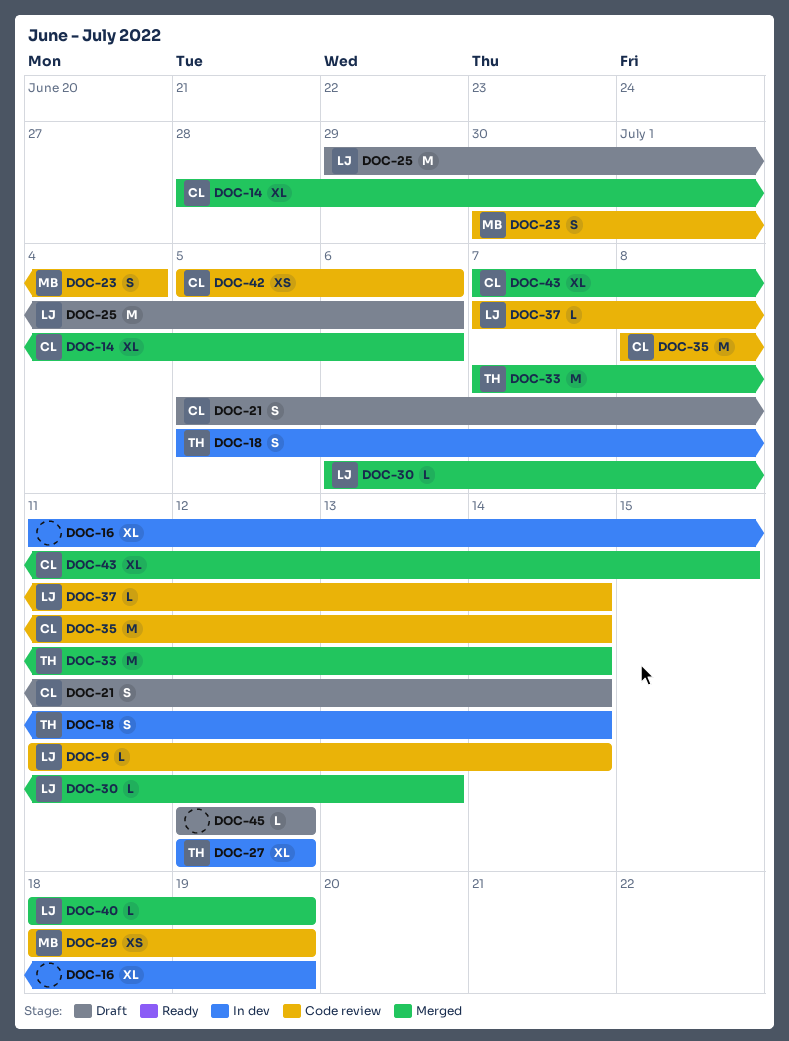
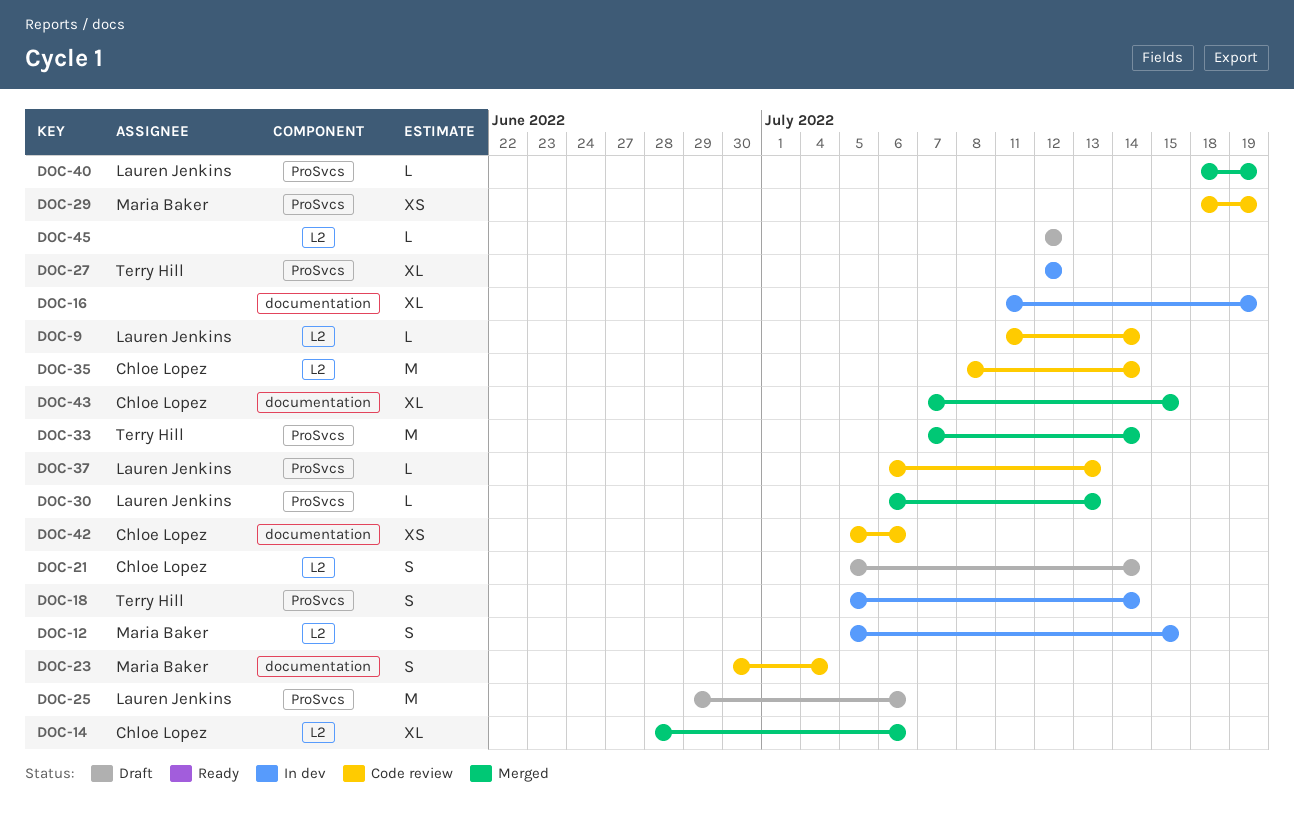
DOC-12: none -> present
DOC-37, start: Jul 7 -> Jul 6
DOC-37, due: Jul 14 -> Jul 13

